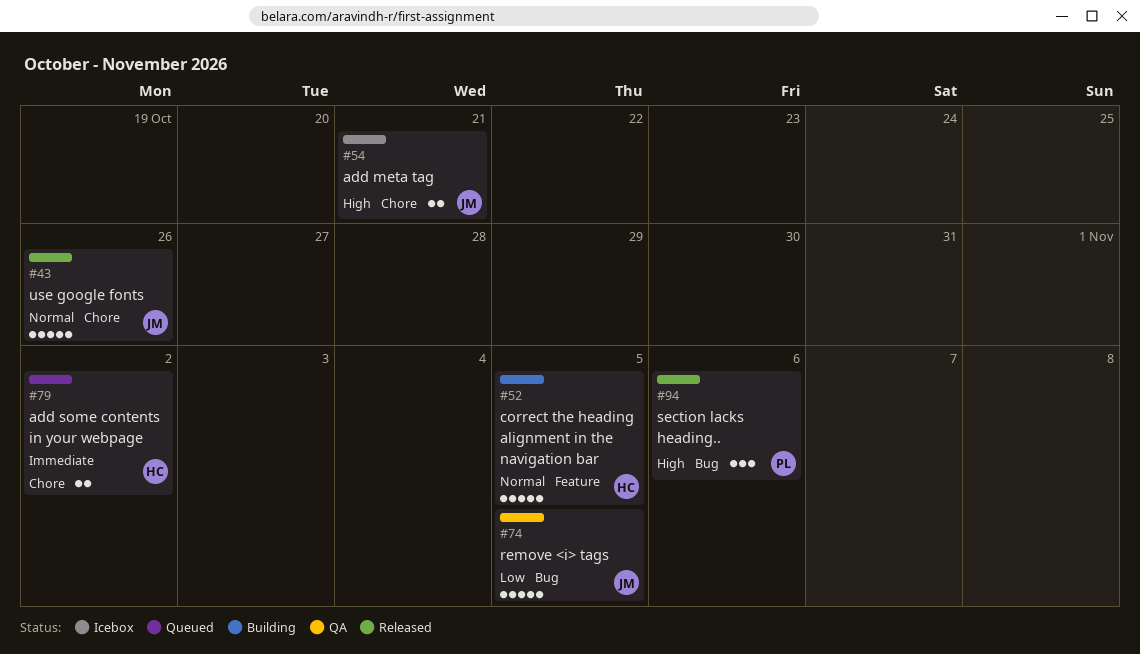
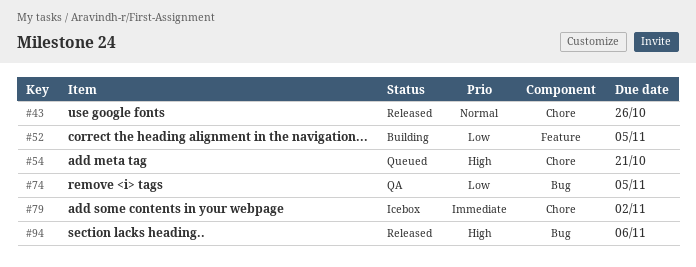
#52, priority: Normal -> Low
#54, status: Icebox -> Queued
#79, status: Queued -> Icebox

